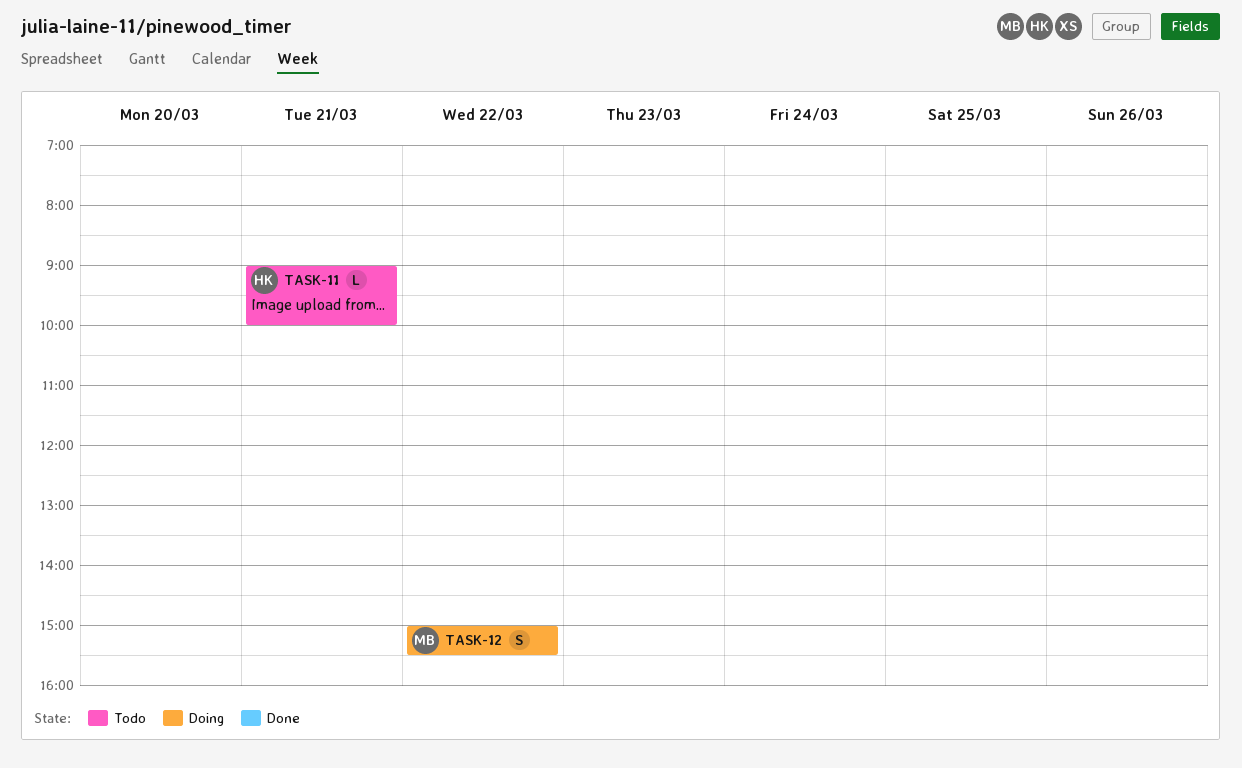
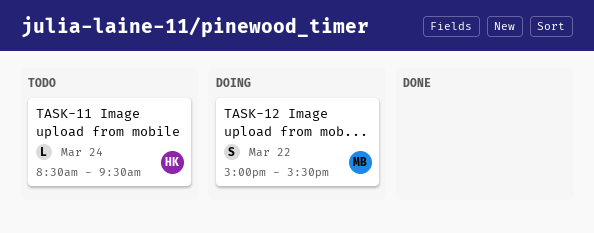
TASK-11, day: Mar 21 -> Mar 24
TASK-11, begins: 09:00 -> 08:30
TASK-11, ends: 10:00 -> 09:30

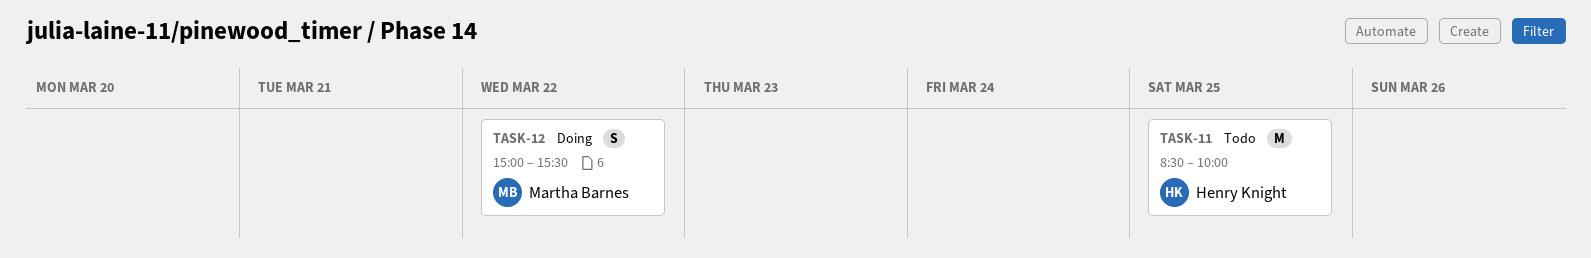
TASK-11, estimate: L -> M
TASK-11, day: Mar 24 -> Mar 25
TASK-11, ends: 09:30 -> 10:00

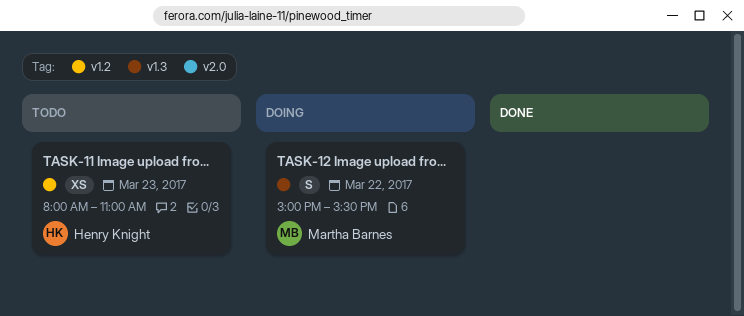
TASK-11, estimate: M -> XS
TASK-11, day: Mar 25 -> Mar 23
TASK-11, begins: 08:30 -> 08:00
TASK-11, ends: 10:00 -> 11:00

